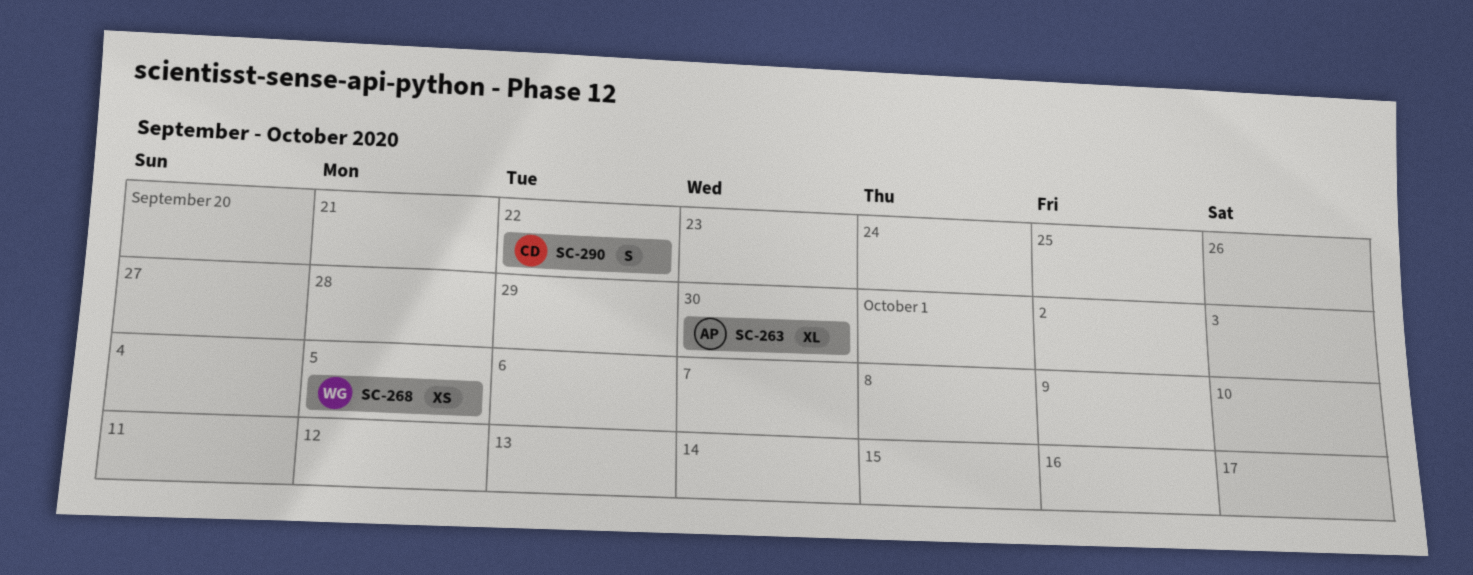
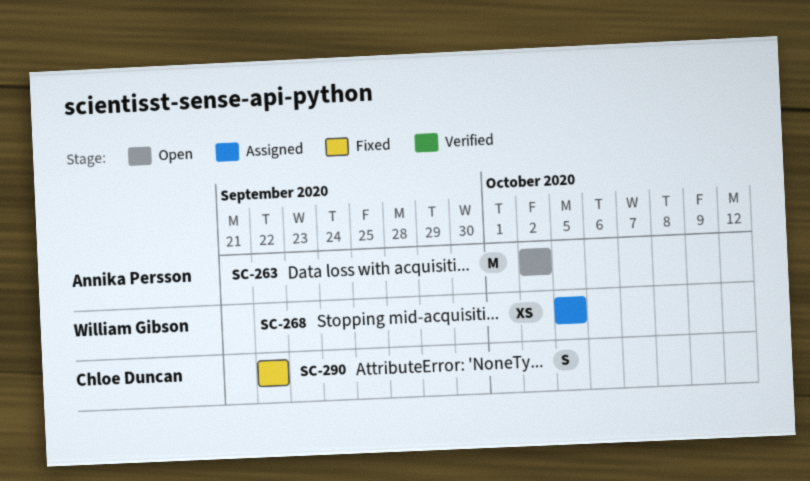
SC-263, estimate: XL -> M
SC-263, start: Sep 30 -> Oct 2
SC-263, due: Sep 30 -> Oct 2

